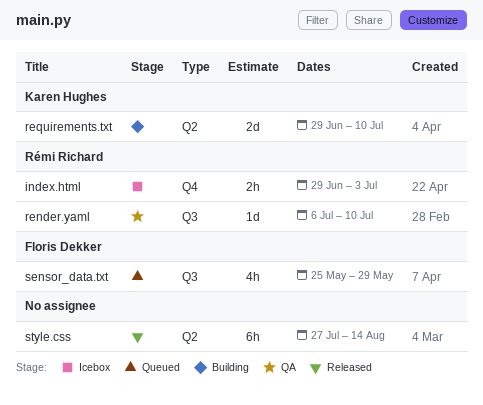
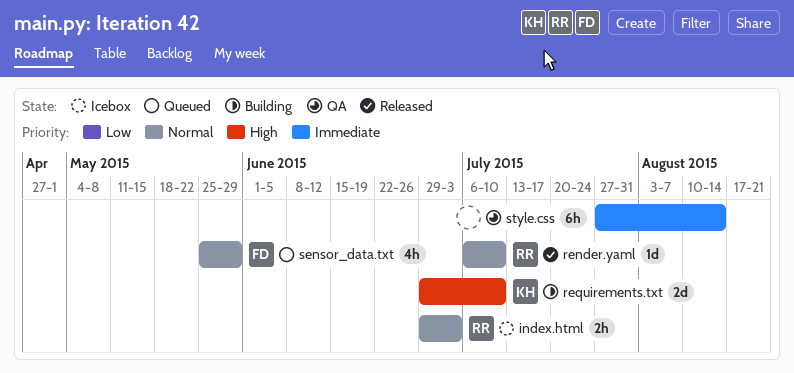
render.yaml, status: QA -> Released
style.css, status: Released -> QA

